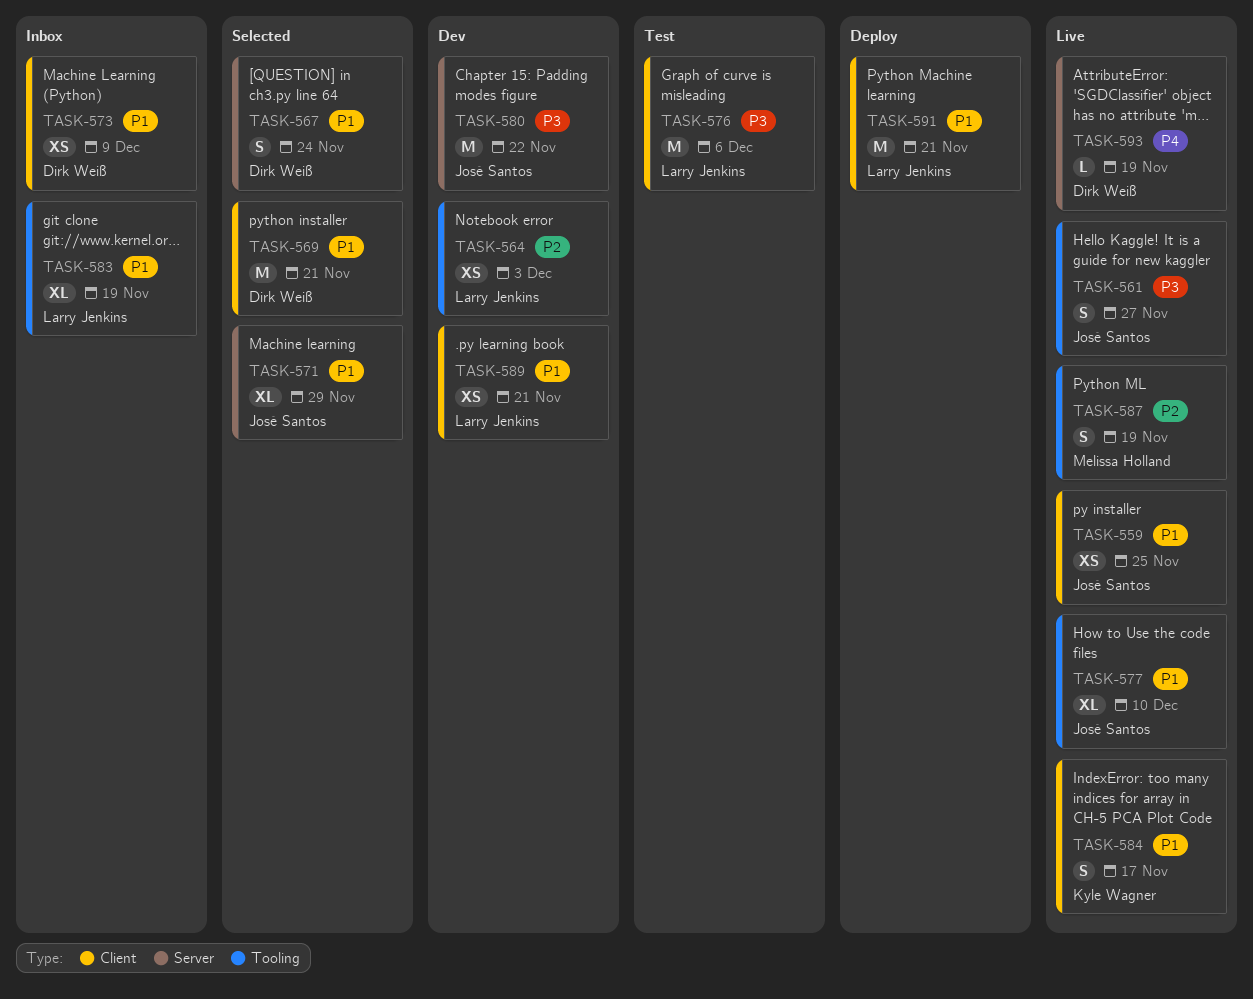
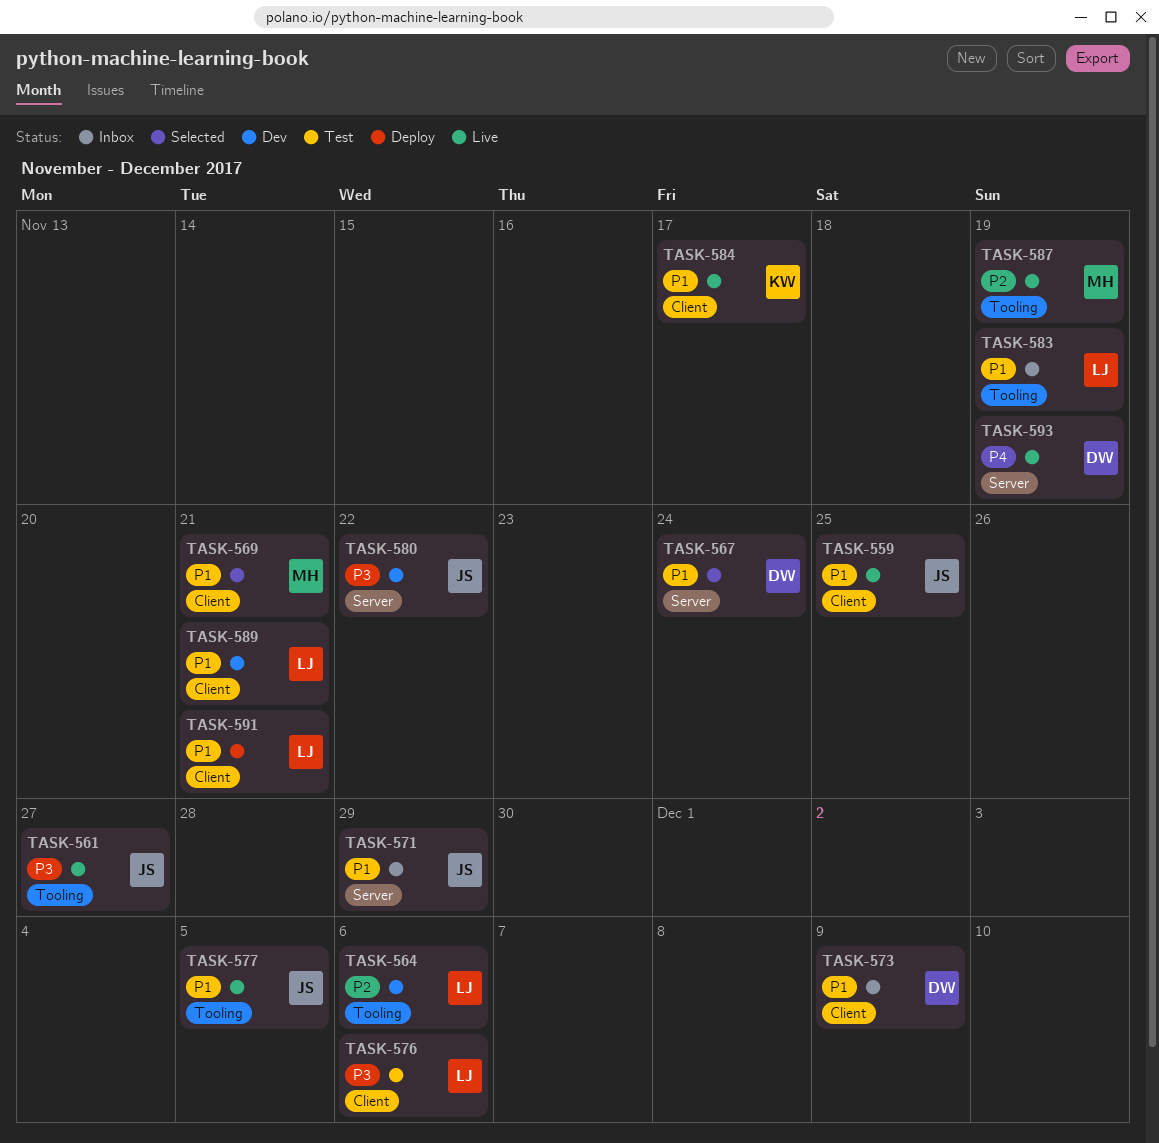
TASK-564, due: Dec 3 -> Dec 6
TASK-569, owner: Dirk Weiß -> Melissa Holland
TASK-571, status: Selected -> Inbox
TASK-577, due: Dec 10 -> Dec 5

